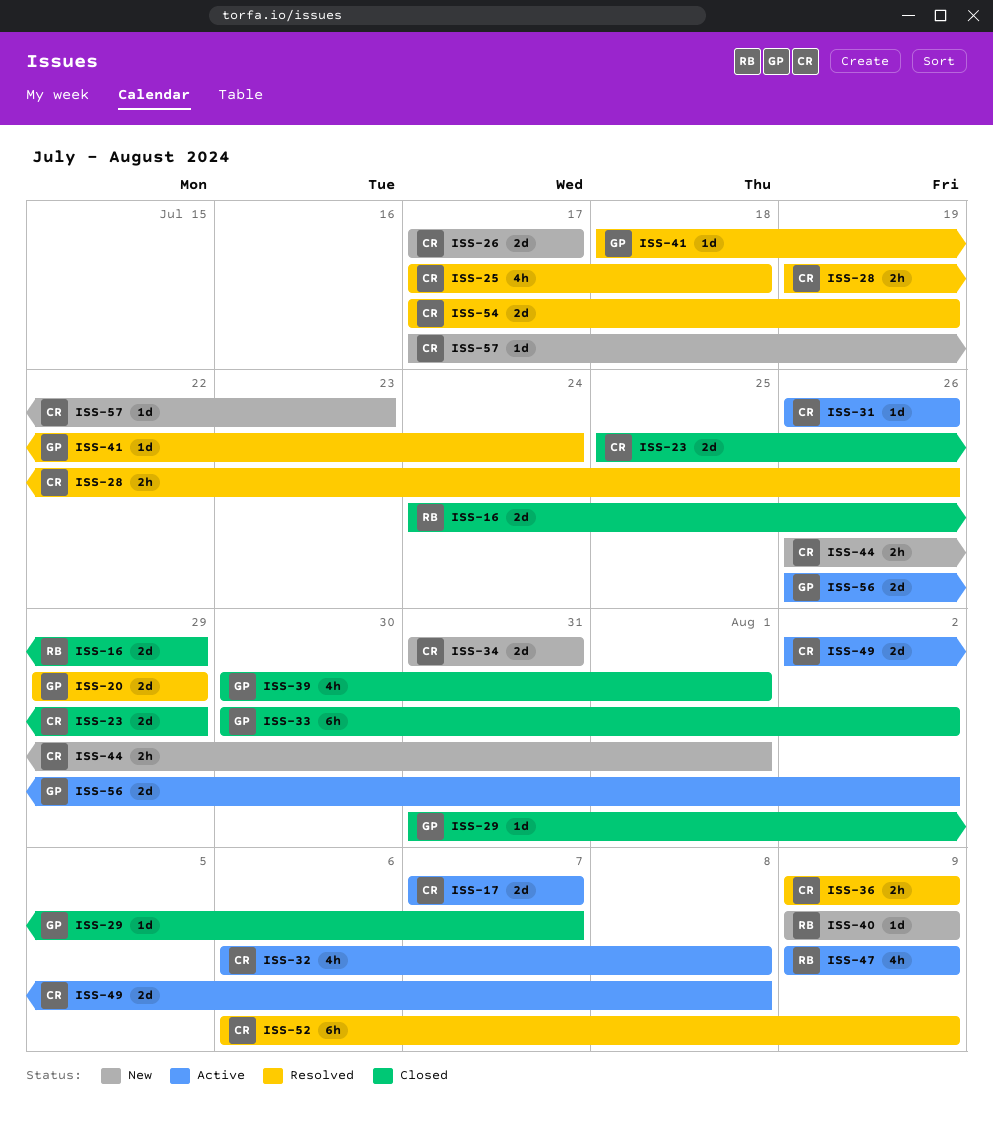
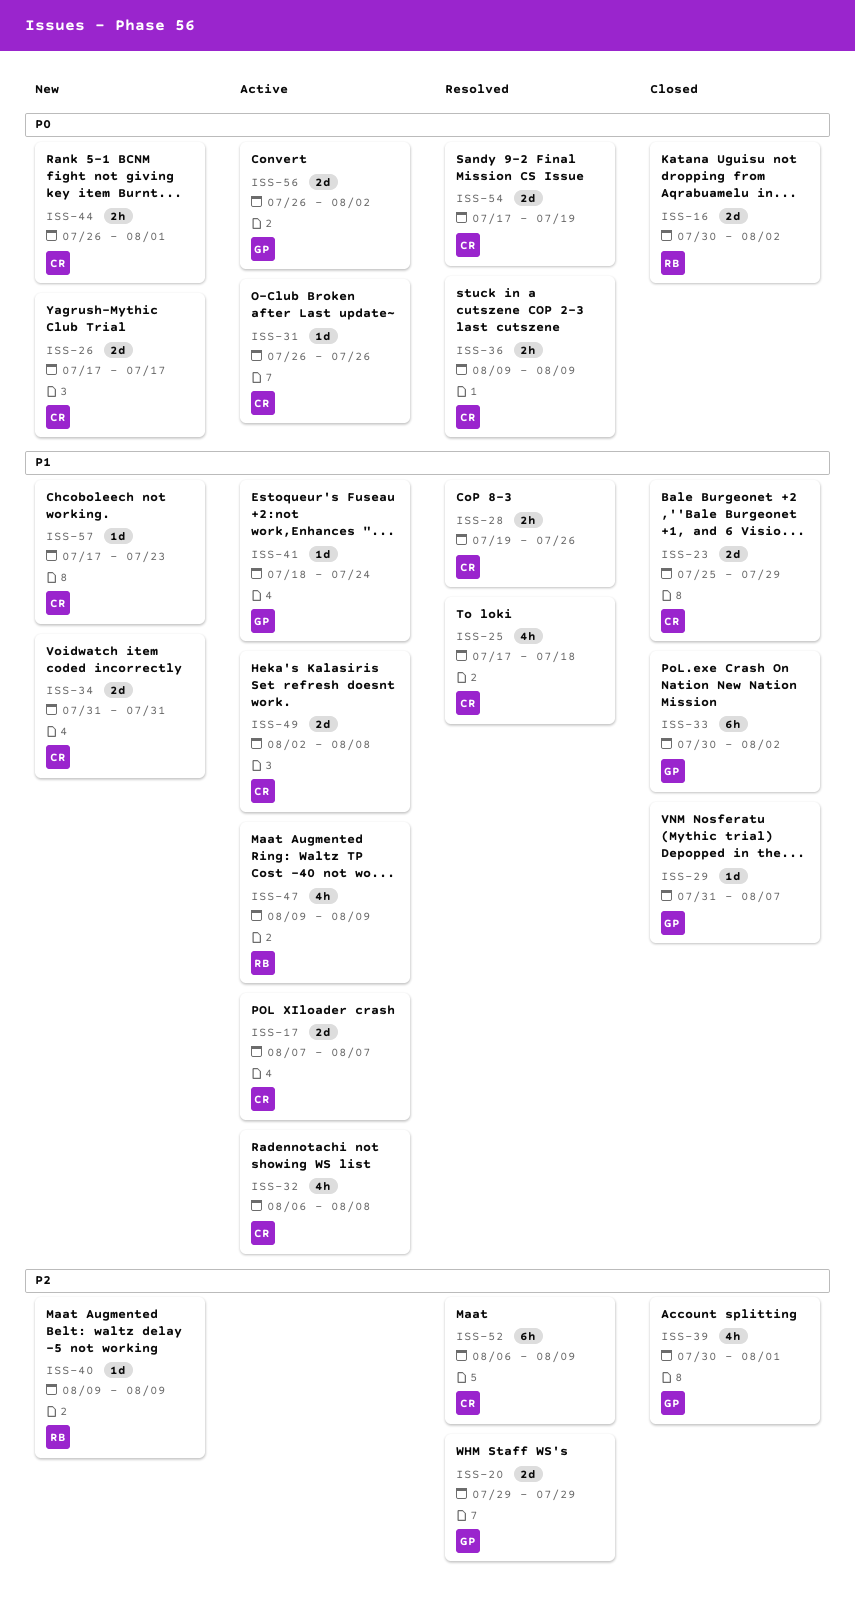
ISS-16, start: Jul 24 -> Jul 30
ISS-16, due: Jul 29 -> Aug 2
ISS-41, status: Resolved -> Active

